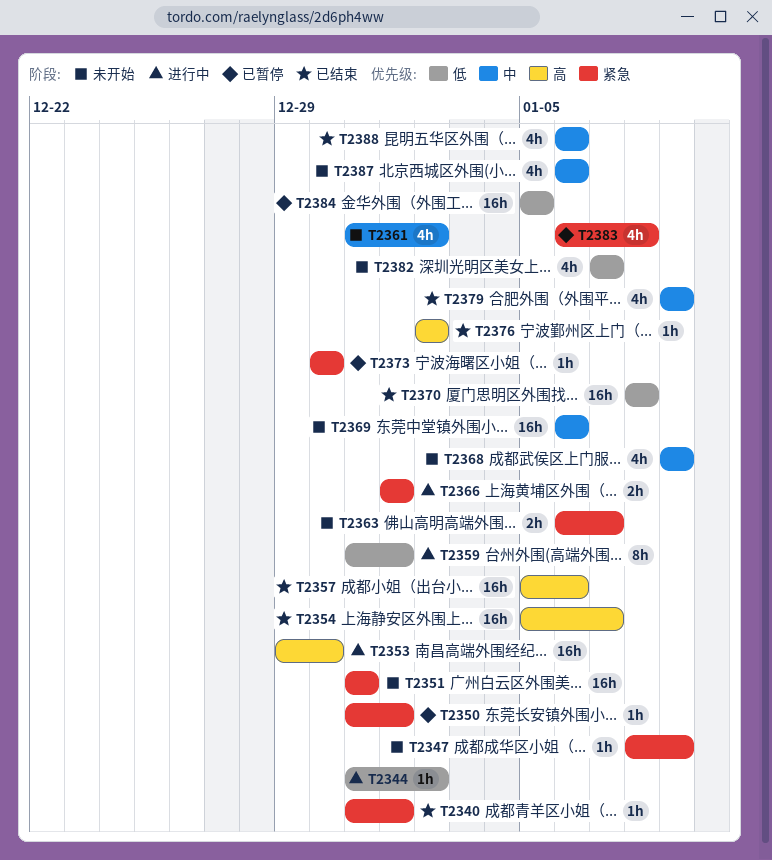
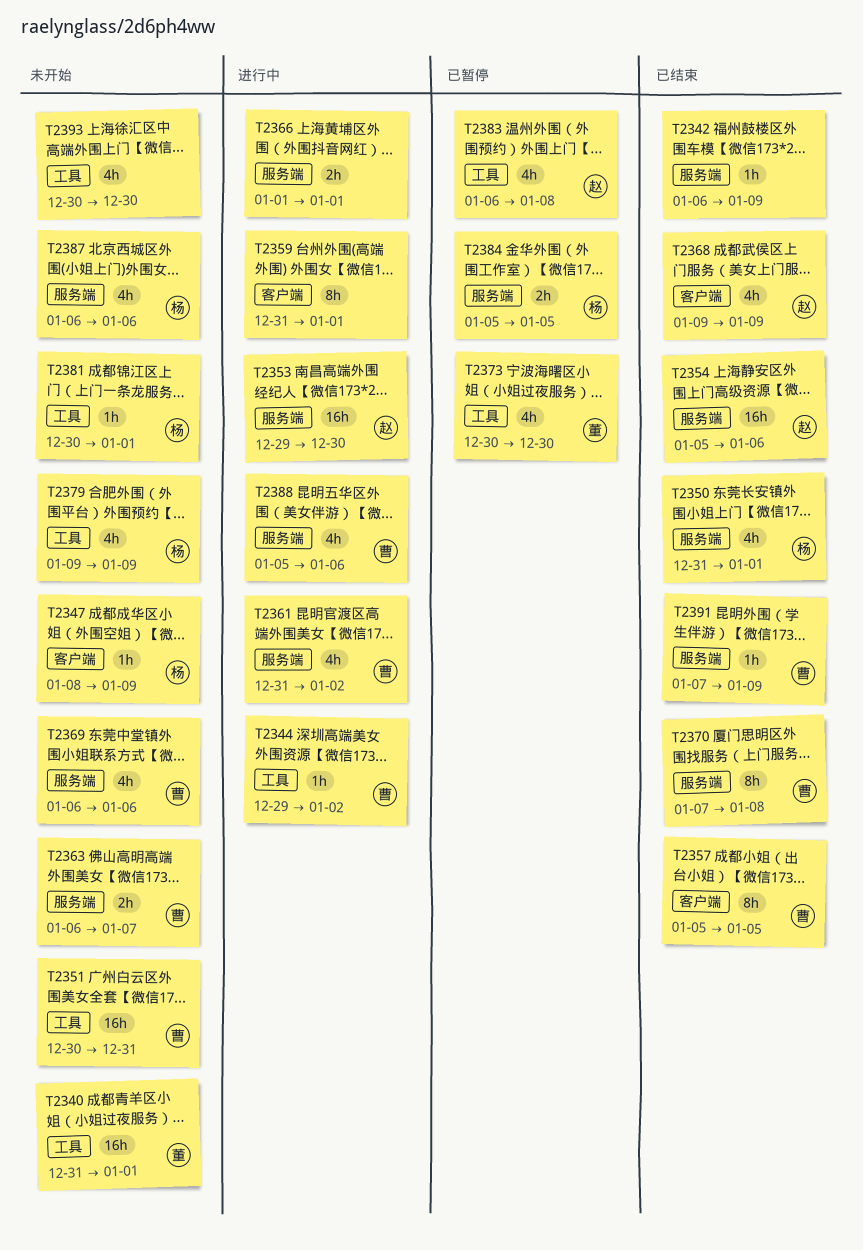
T2340, status: 已结束 -> 未开始
T2340, estimate: 1h -> 16h
T2342: none -> present
T2344, start: Dec 31 -> Dec 29
T2350, status: 已暂停 -> 已结束
T2350, estimate: 1h -> 4h
T2351, start: Dec 31 -> Dec 30
T2354, due: Jan 7 -> Jan 6
T2357, estimate: 16h -> 8h
T2357, due: Jan 6 -> Jan 5
T2361, status: 未开始 -> 进行中
T2368, status: 未开始 -> 已结束
T2369, estimate: 16h -> 4h
T2370, estimate: 16h -> 8h
T2370, start: Jan 8 -> Jan 7
T2373, estimate: 1h -> 4h
T2376: present -> none
T2379, status: 已结束 -> 未开始
T2381: none -> present
T2382: present -> none
T2384, estimate: 16h -> 2h
T2388, status: 已结束 -> 进行中
T2388, start: Jan 6 -> Jan 5
T2391: none -> present
T2393: none -> present

